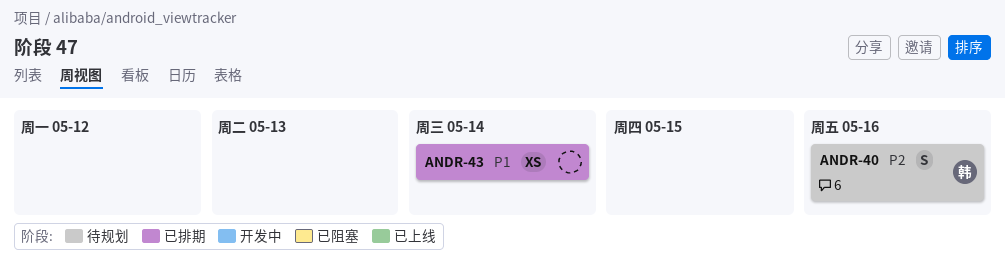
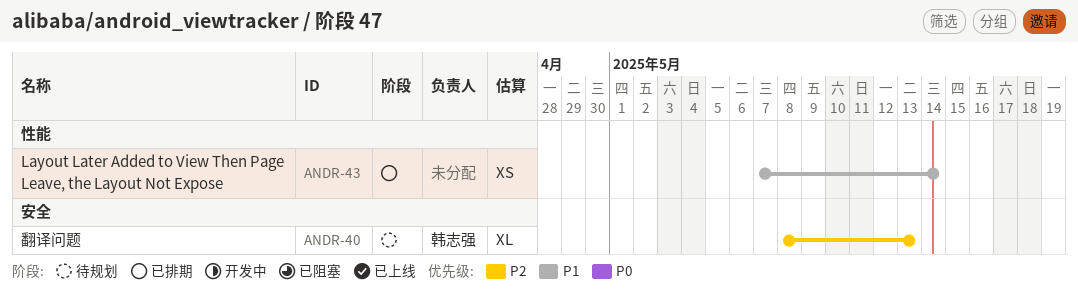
ANDR-40, estimate: S -> XL
ANDR-40, due: May 16 -> May 13

